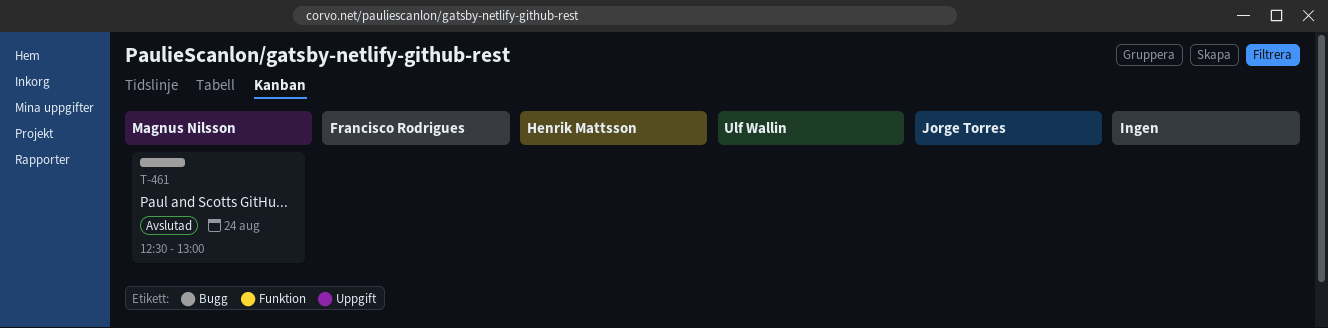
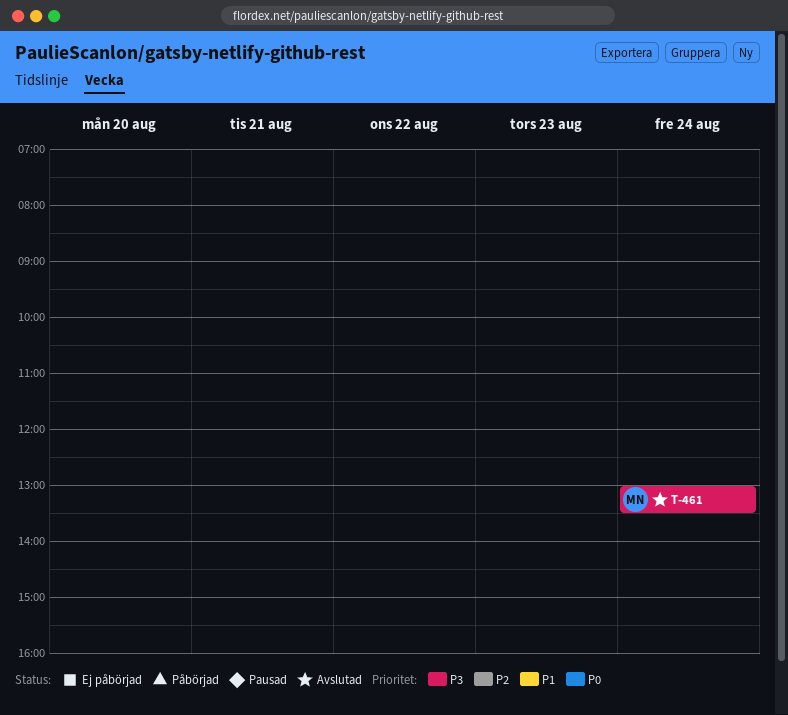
T-461, begins: 12:30 -> 13:00
T-461, ends: 13:00 -> 13:30

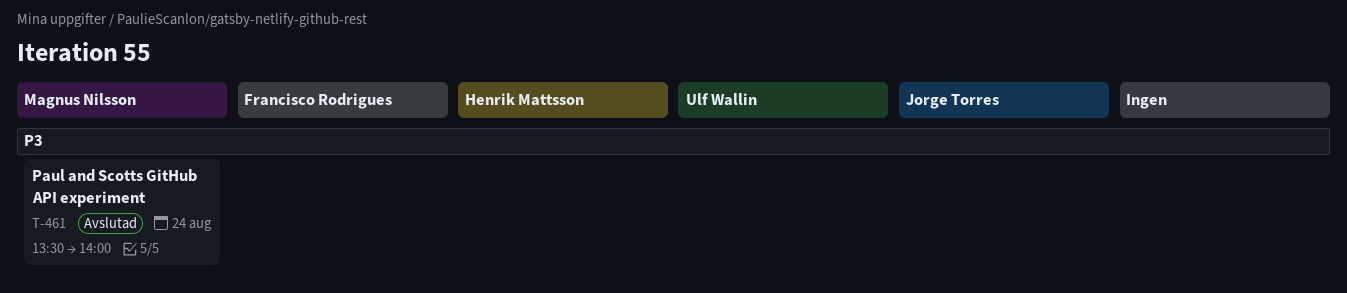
T-461, begins: 13:00 -> 13:30
T-461, ends: 13:30 -> 14:00

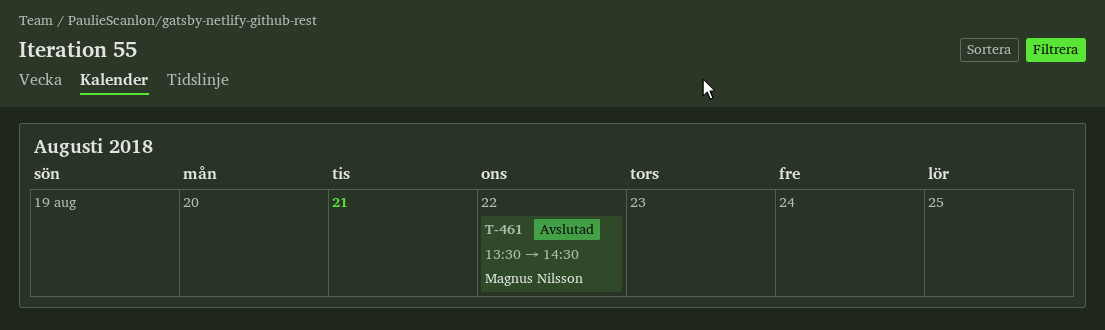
T-461, day: Aug 24 -> Aug 22
T-461, ends: 14:00 -> 14:30

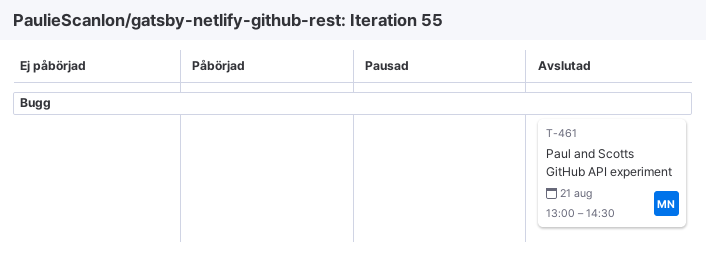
T-461, day: Aug 22 -> Aug 21
T-461, begins: 13:30 -> 13:00

